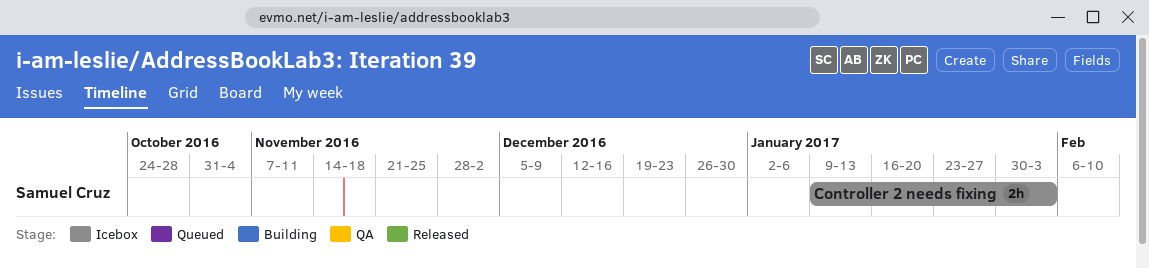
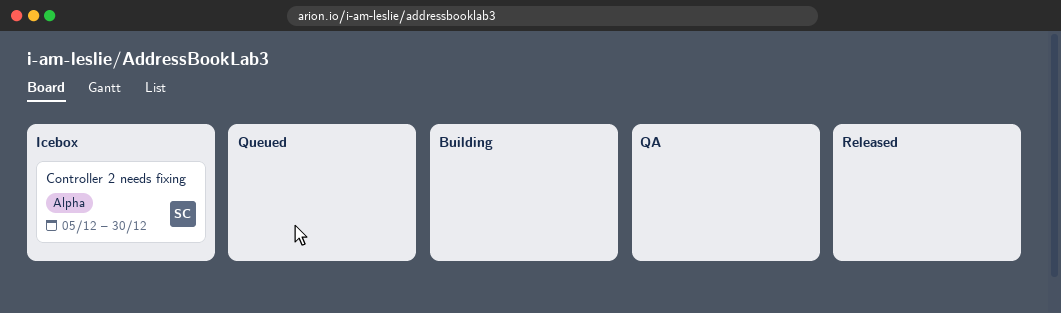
Controller 2 needs fixing, start: Jan 9 -> Dec 5
Controller 2 needs fixing, due: Feb 3 -> Dec 30

